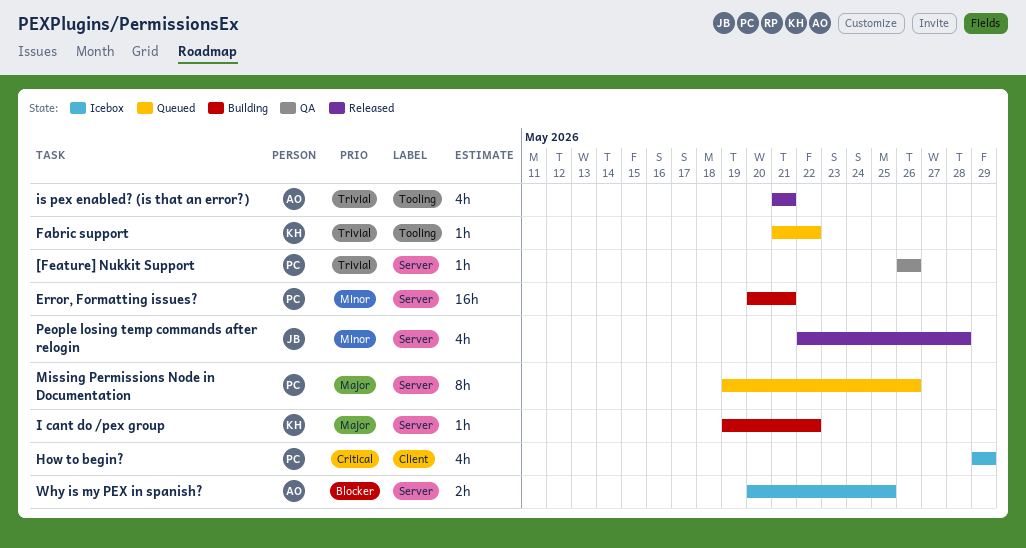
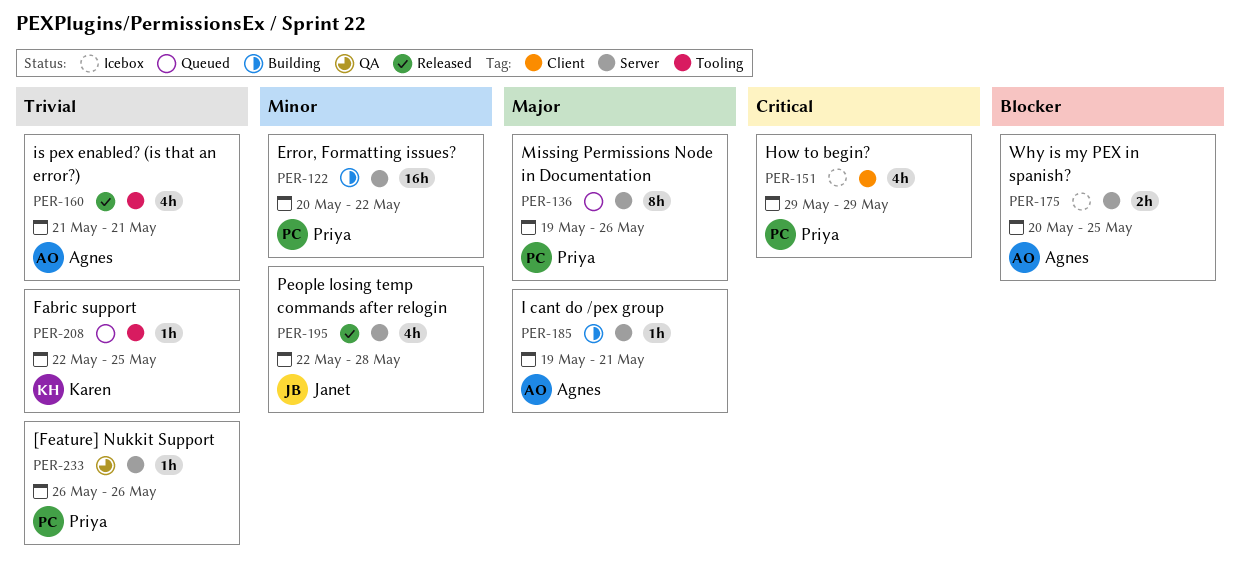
Error, Formatting issues?, due: May 21 -> May 22
Fabric support, start: May 21 -> May 22
Fabric support, due: May 22 -> May 25
I cant do /pex group, owner: Karen -> Agnes
I cant do /pex group, due: May 22 -> May 21

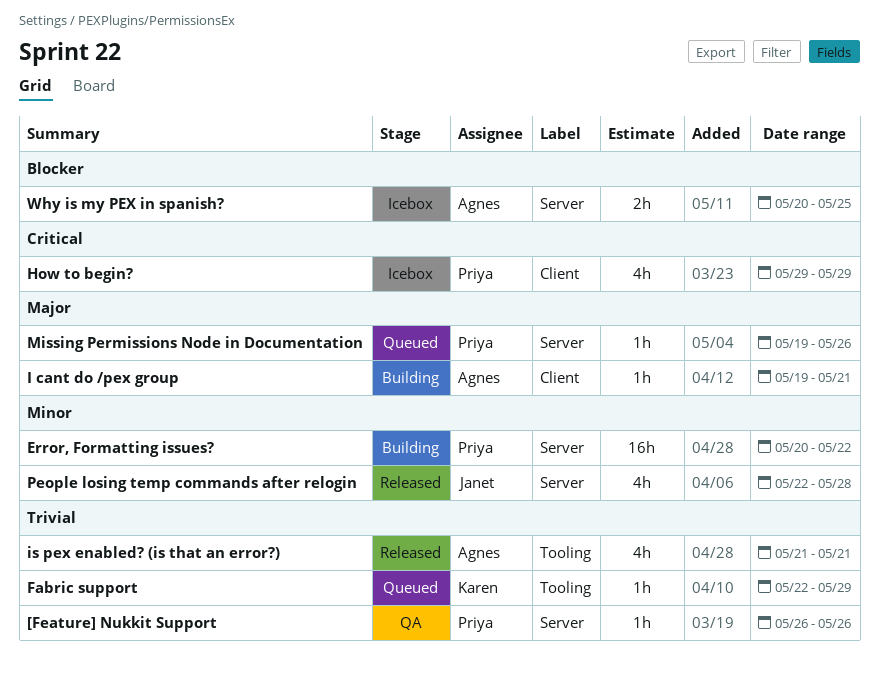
Fabric support, due: May 25 -> May 29
I cant do /pex group, label: Server -> Client
Missing Permissions Node in Documentation, estimate: 8h -> 1h

